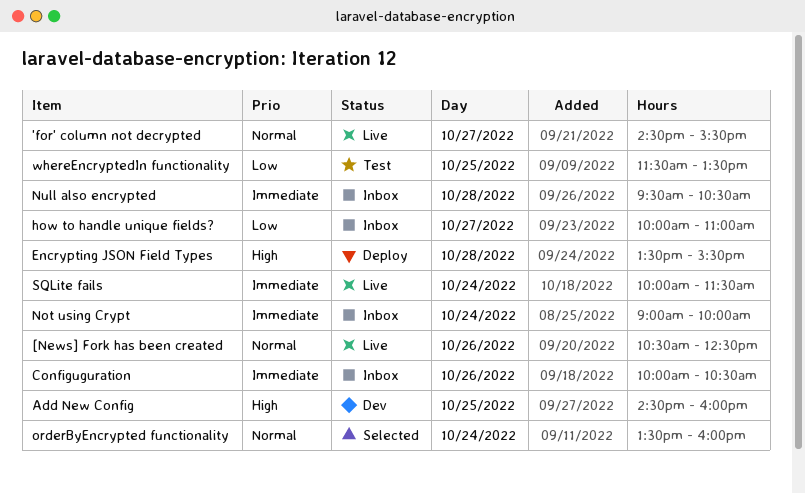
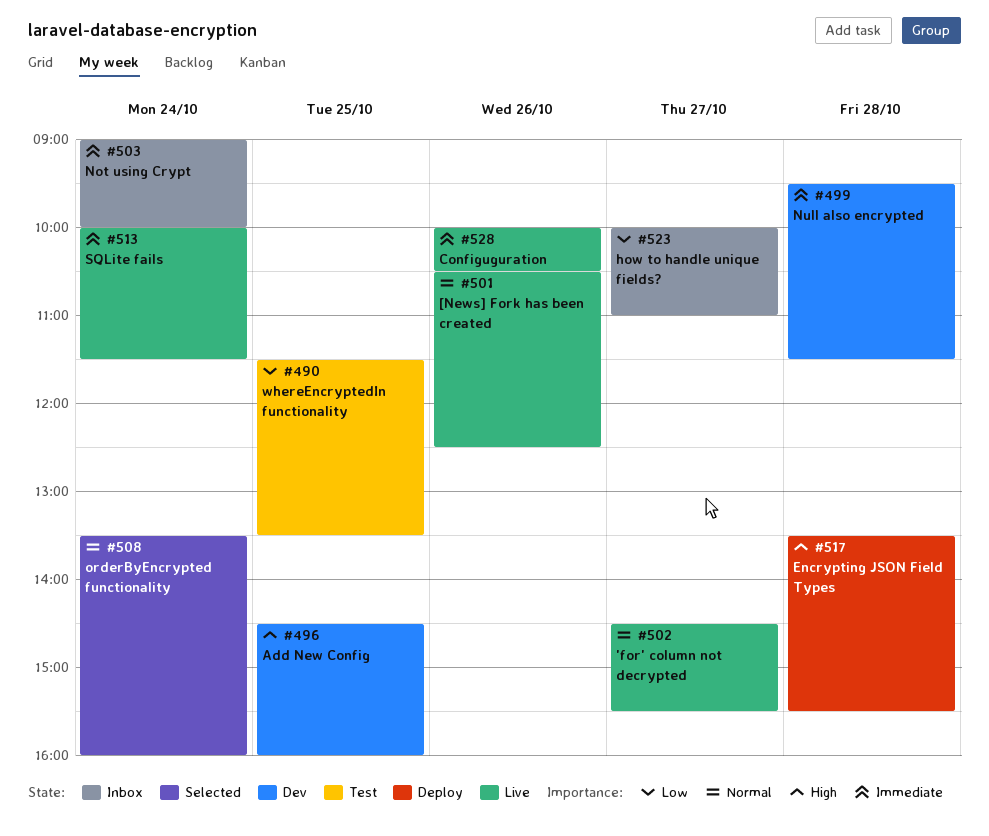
Configuguration, status: Inbox -> Live
Null also encrypted, status: Inbox -> Dev
Null also encrypted, ends: 10:30 -> 11:30

